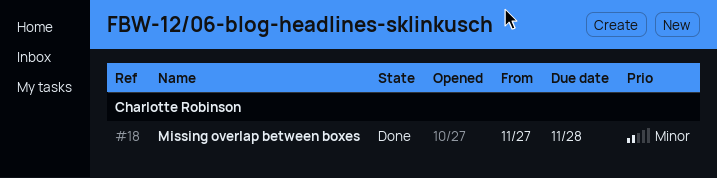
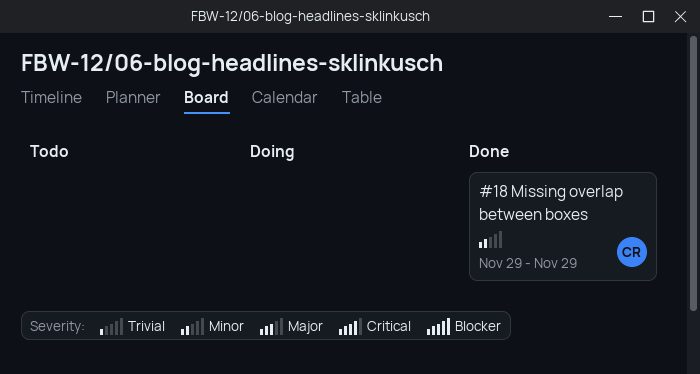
#18, start: Nov 27 -> Nov 29
#18, due: Nov 28 -> Nov 29

